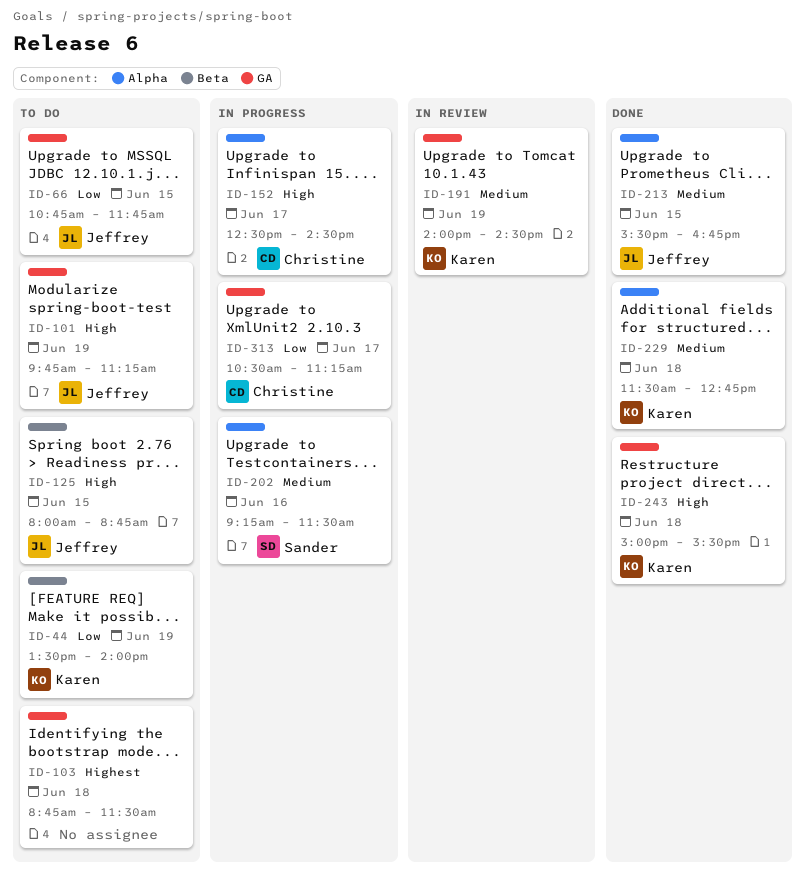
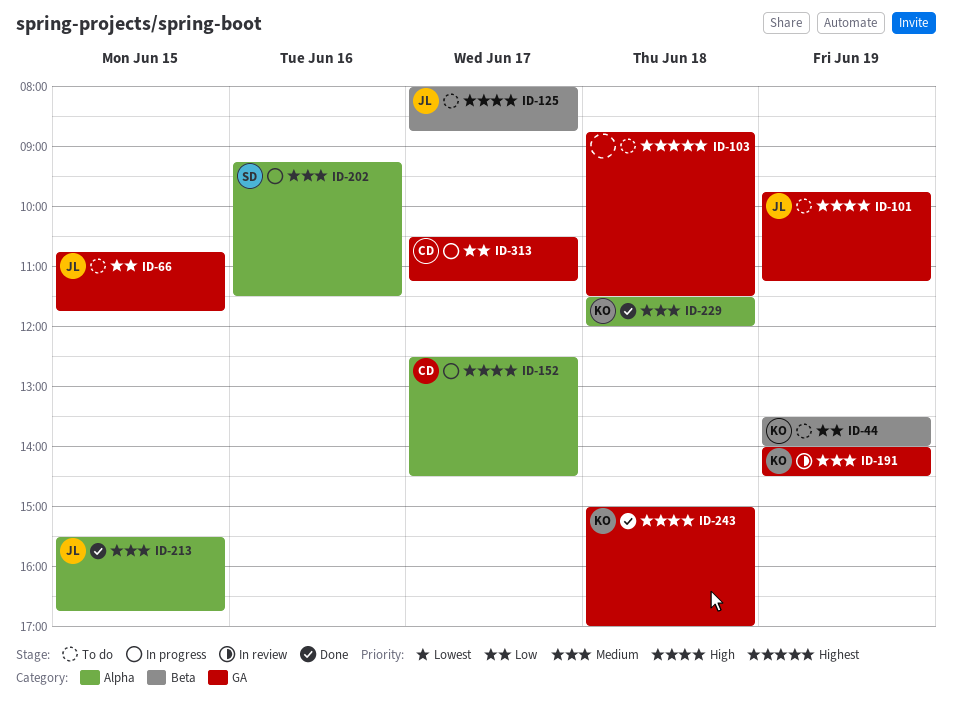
ID-125, day: Jun 15 -> Jun 17
ID-229, ends: 12:45 -> 12:00
ID-243, ends: 15:30 -> 17:00

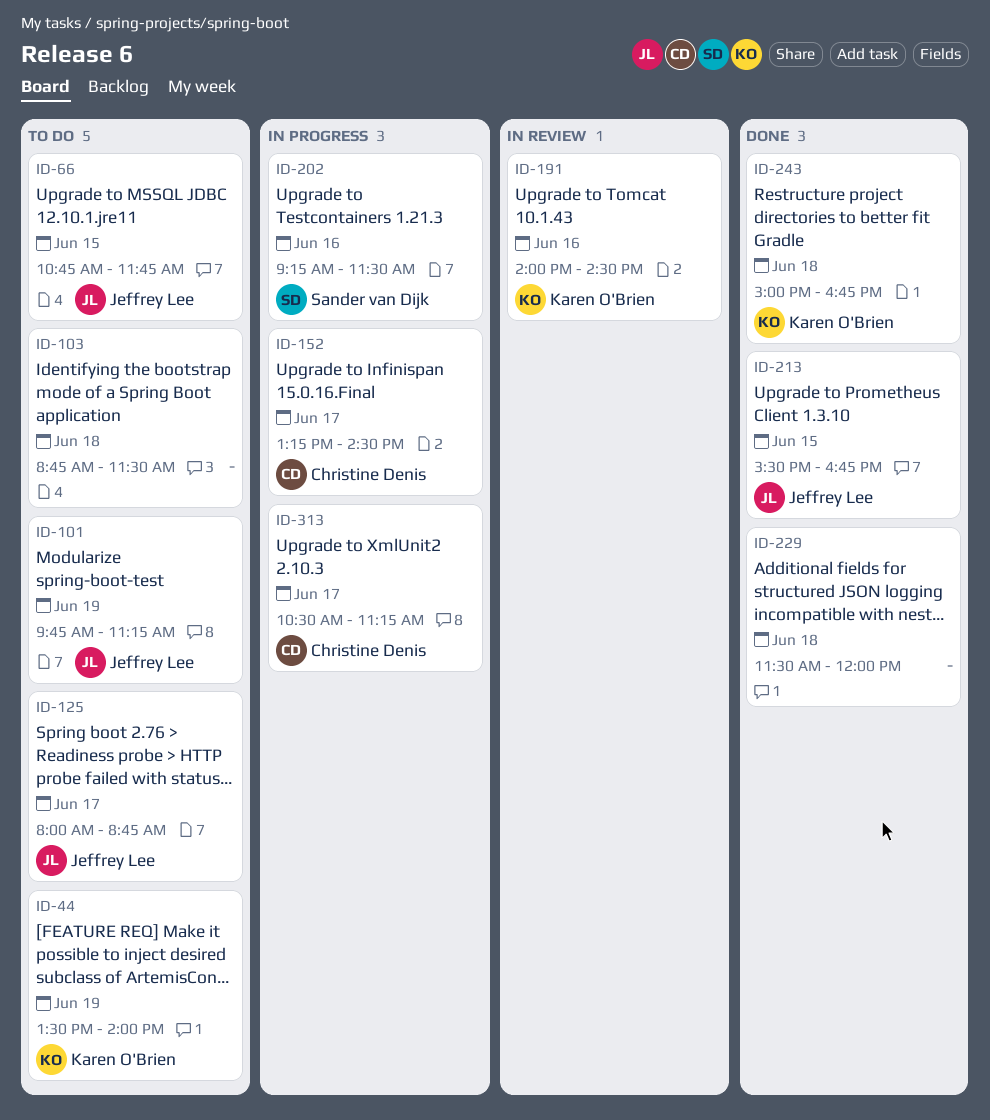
ID-152, begins: 12:30 -> 13:15
ID-191, day: Jun 19 -> Jun 16
ID-229, owner: Karen O'Brien -> none
ID-243, ends: 17:00 -> 16:45

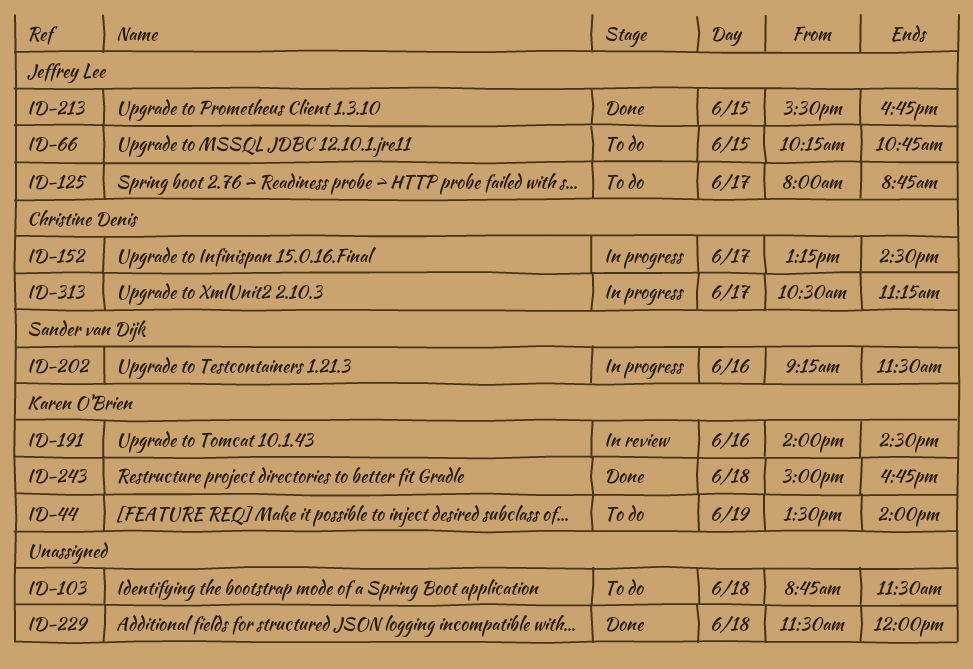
ID-66, begins: 10:45 -> 10:15
ID-66, ends: 11:45 -> 10:45
ID-101: present -> none

